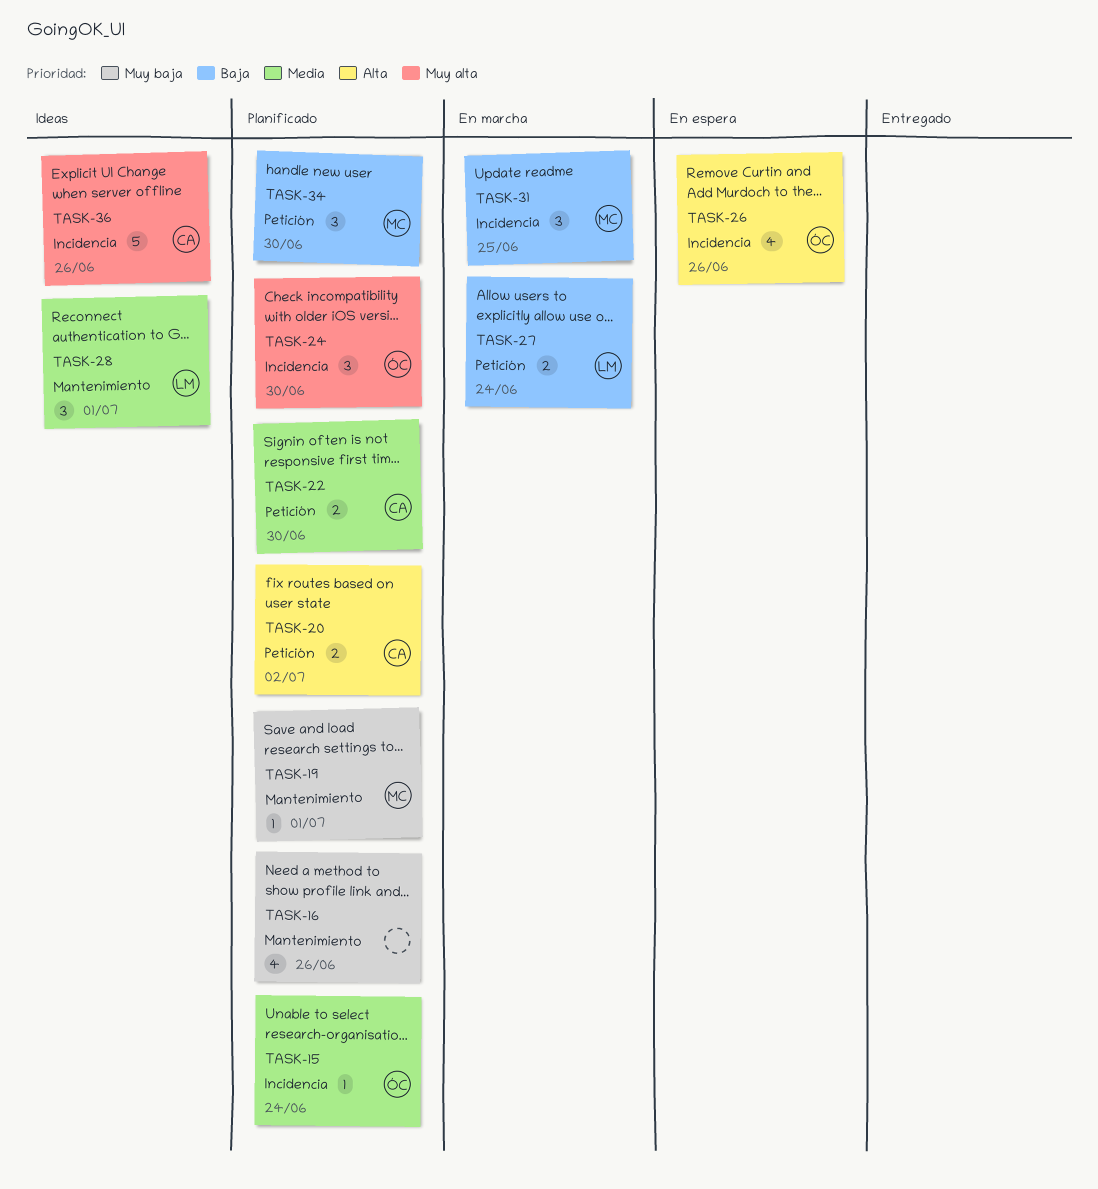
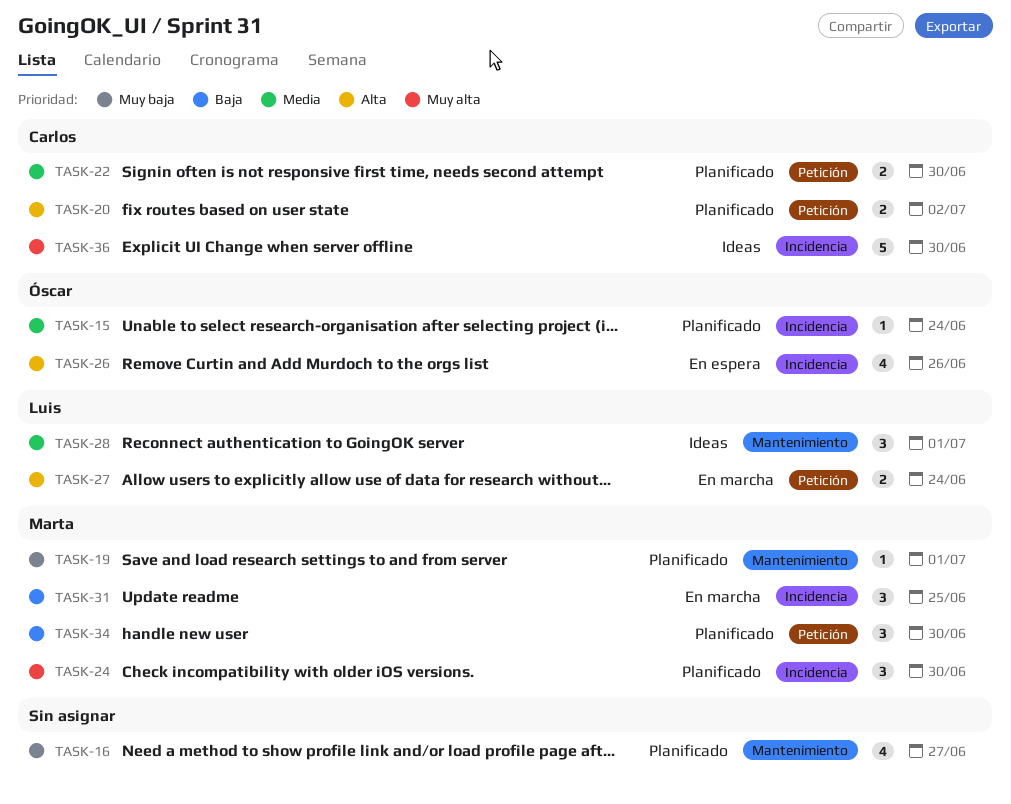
TASK-16, due: Jun 26 -> Jun 27
TASK-24, owner: Óscar -> Marta
TASK-27, priority: Baja -> Alta
TASK-36, due: Jun 26 -> Jun 30

